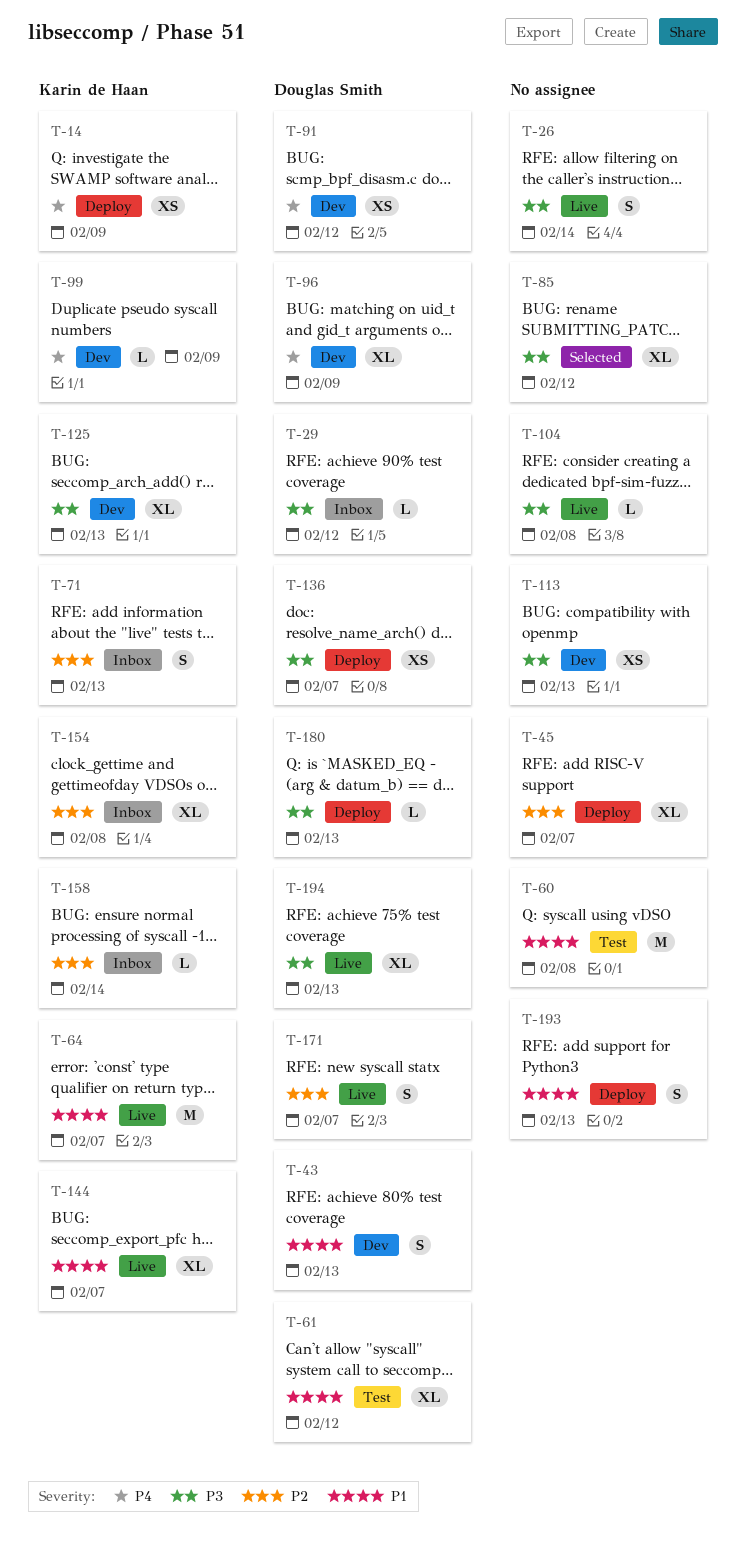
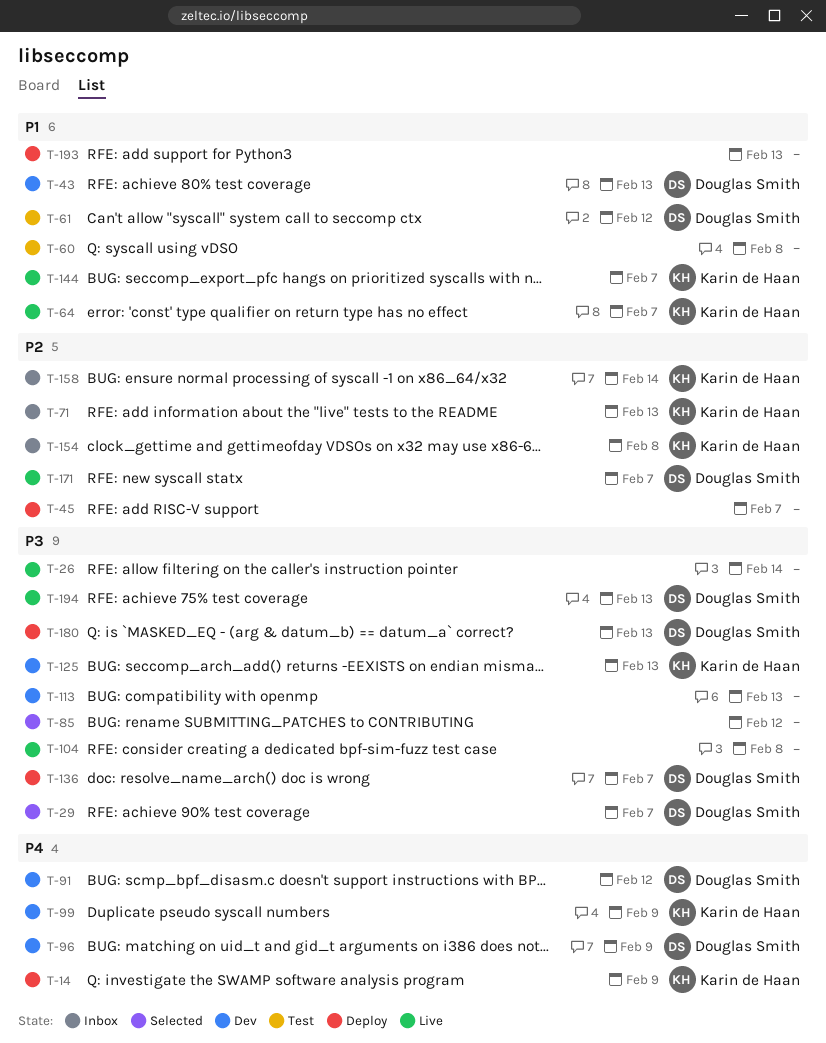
T-29, status: Inbox -> Selected
T-29, due: Feb 12 -> Feb 7

